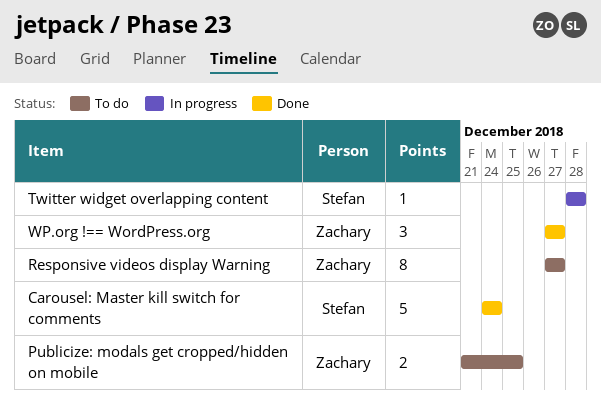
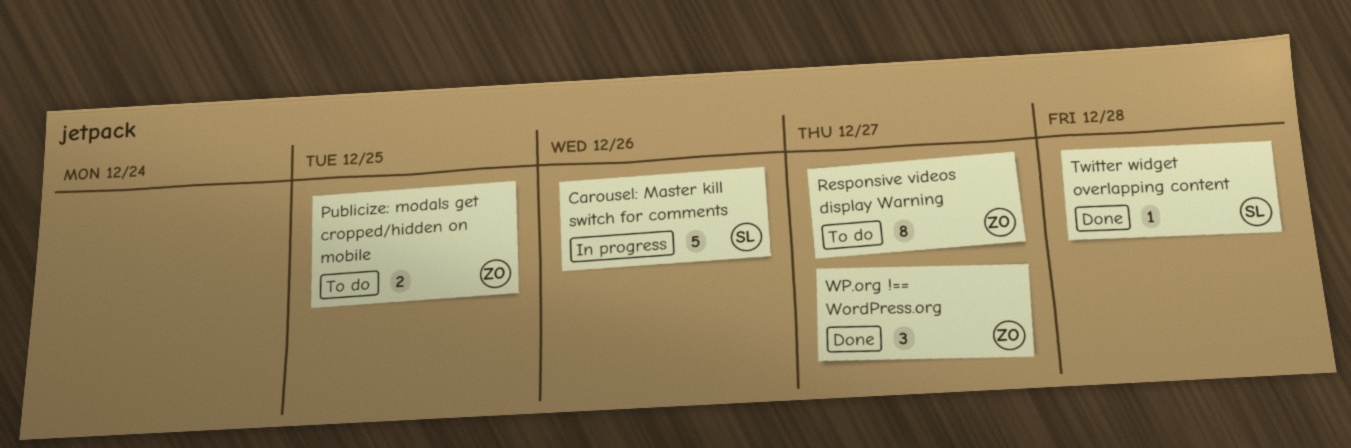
Carousel: Master kill switch for comments, status: Done -> In progress
Carousel: Master kill switch for comments, due: Dec 24 -> Dec 26
Twitter widget overlapping content, status: In progress -> Done

